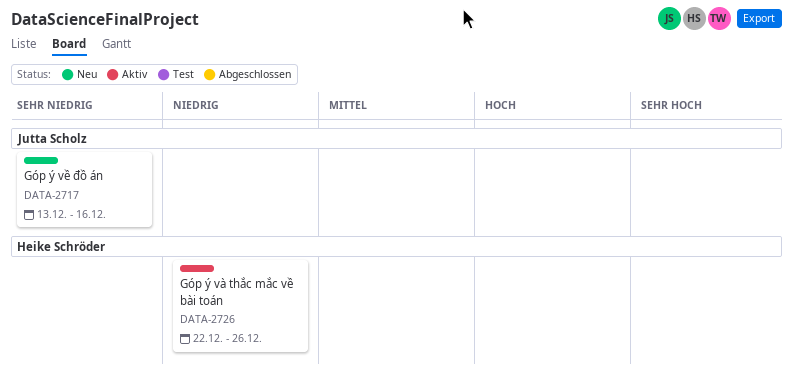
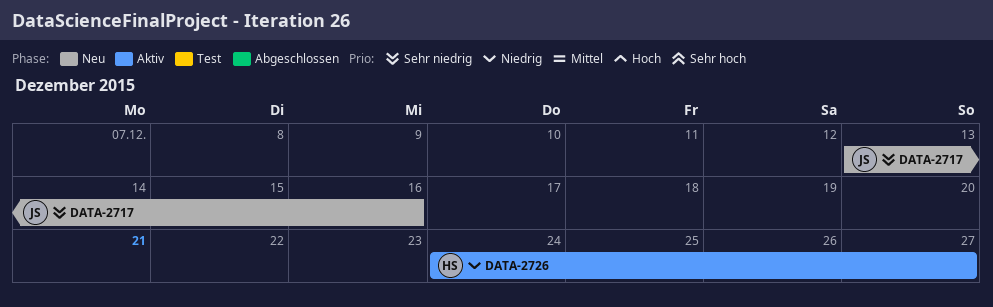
DATA-2726, start: Dec 22 -> Dec 24
DATA-2726, due: Dec 26 -> Dec 27

